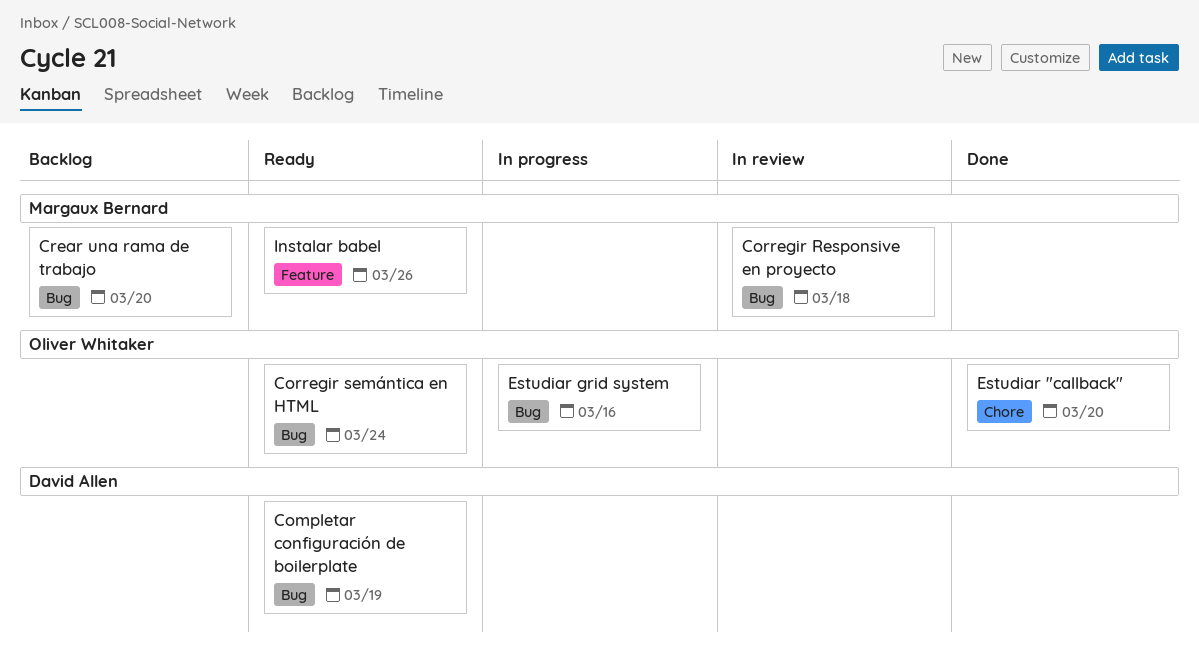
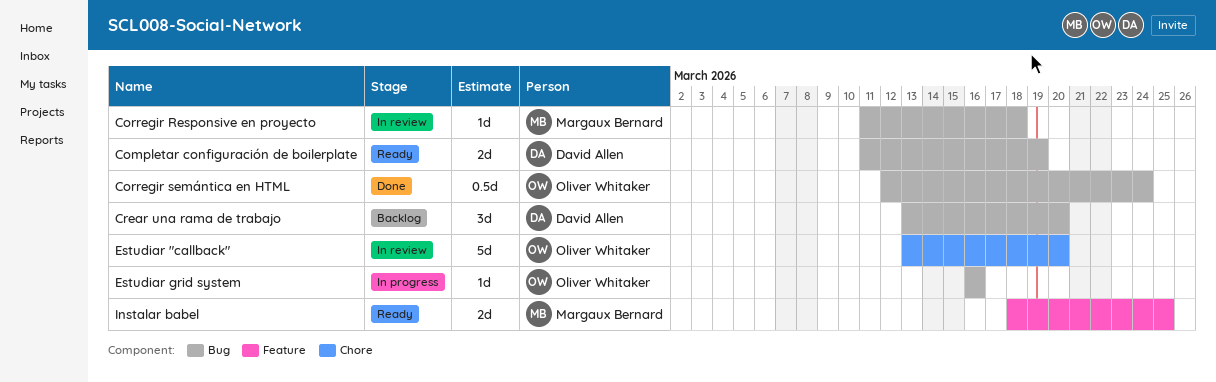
Corregir semántica en HTML, status: Ready -> Done
Crear una rama de trabajo, owner: Margaux Bernard -> David Allen
Estudiar "callback", status: Done -> In review
Instalar babel, due: Mar 26 -> Mar 25

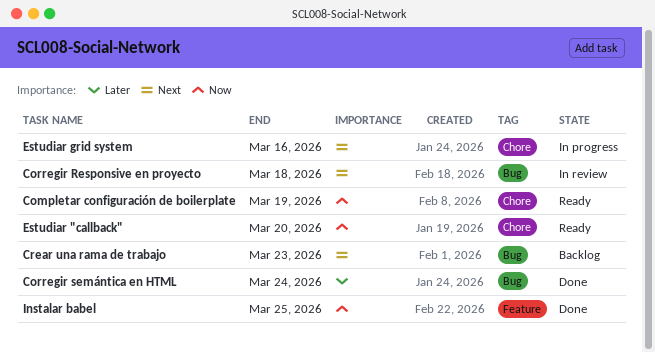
Completar configuración de boilerplate, label: Bug -> Chore
Crear una rama de trabajo, due: Mar 20 -> Mar 23
Estudiar "callback", status: In review -> Ready
Estudiar grid system, label: Bug -> Chore
Instalar babel, status: Ready -> Done

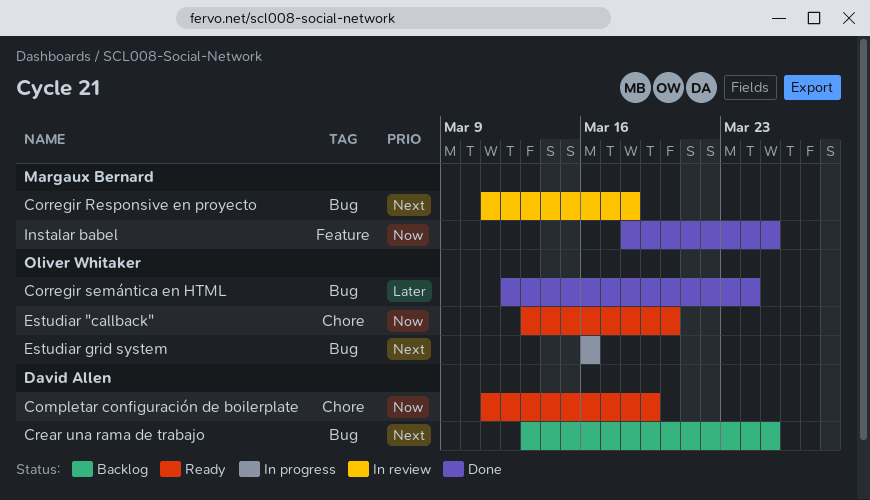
Crear una rama de trabajo, due: Mar 23 -> Mar 25
Estudiar grid system, label: Chore -> Bug

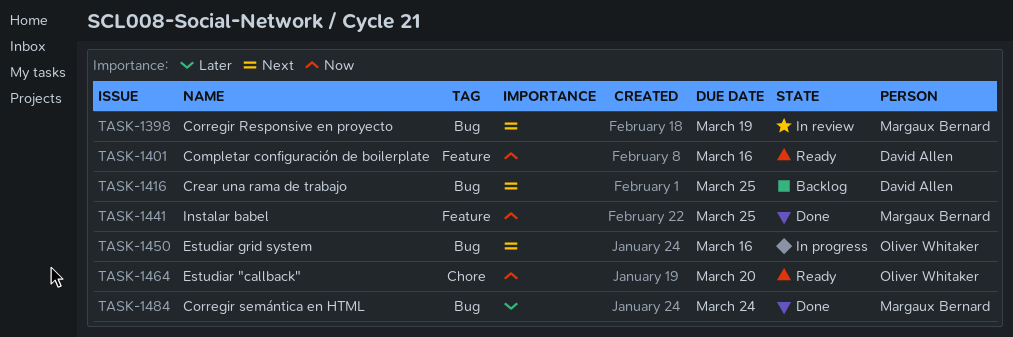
Completar configuración de boilerplate, label: Chore -> Feature
Completar configuración de boilerplate, due: Mar 19 -> Mar 16
Corregir Responsive en proyecto, due: Mar 18 -> Mar 19
Corregir semántica en HTML, owner: Oliver Whitaker -> Margaux Bernard

